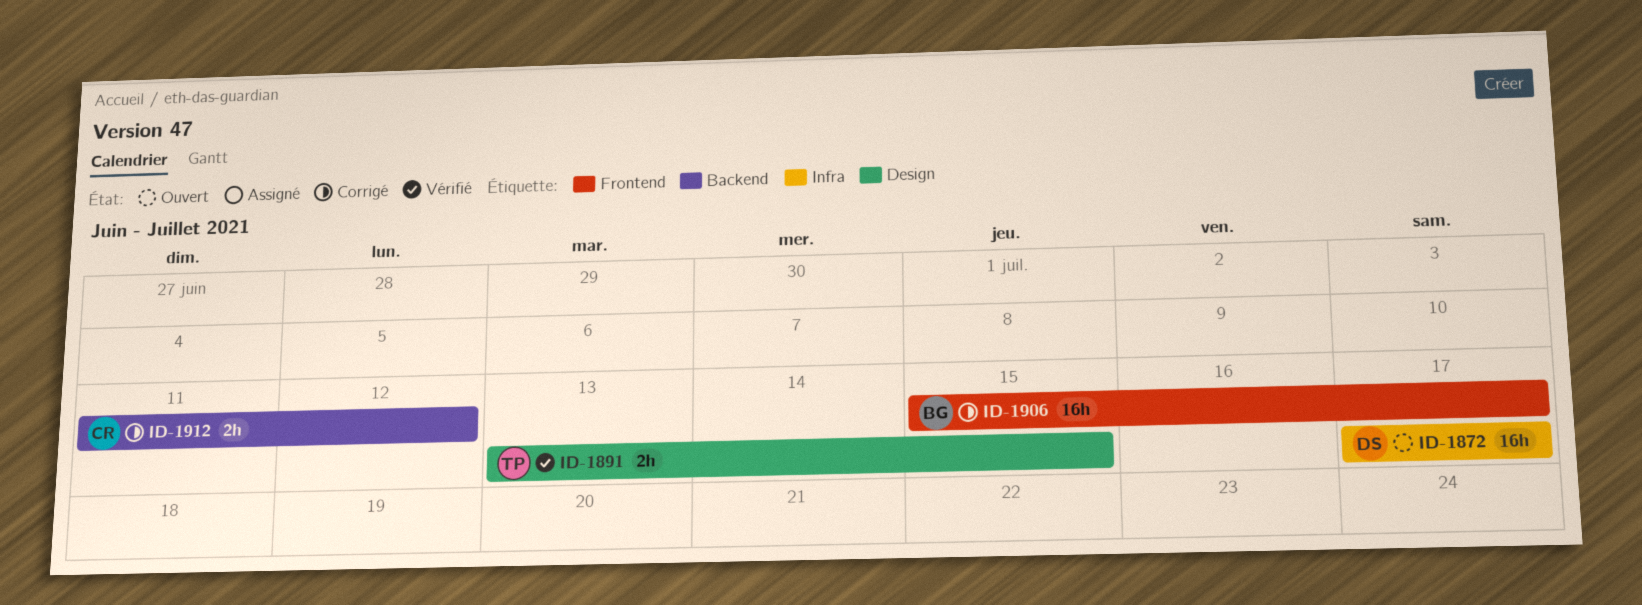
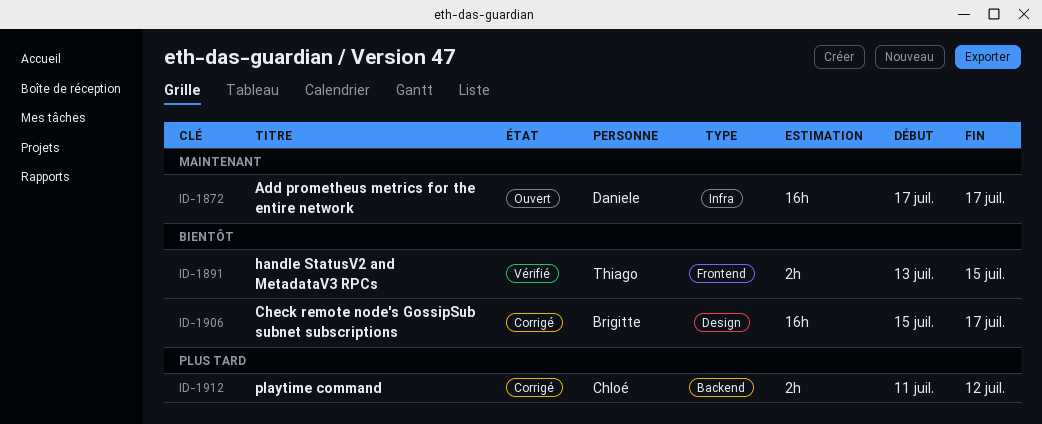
ID-1891, label: Design -> Frontend
ID-1906, label: Frontend -> Design

